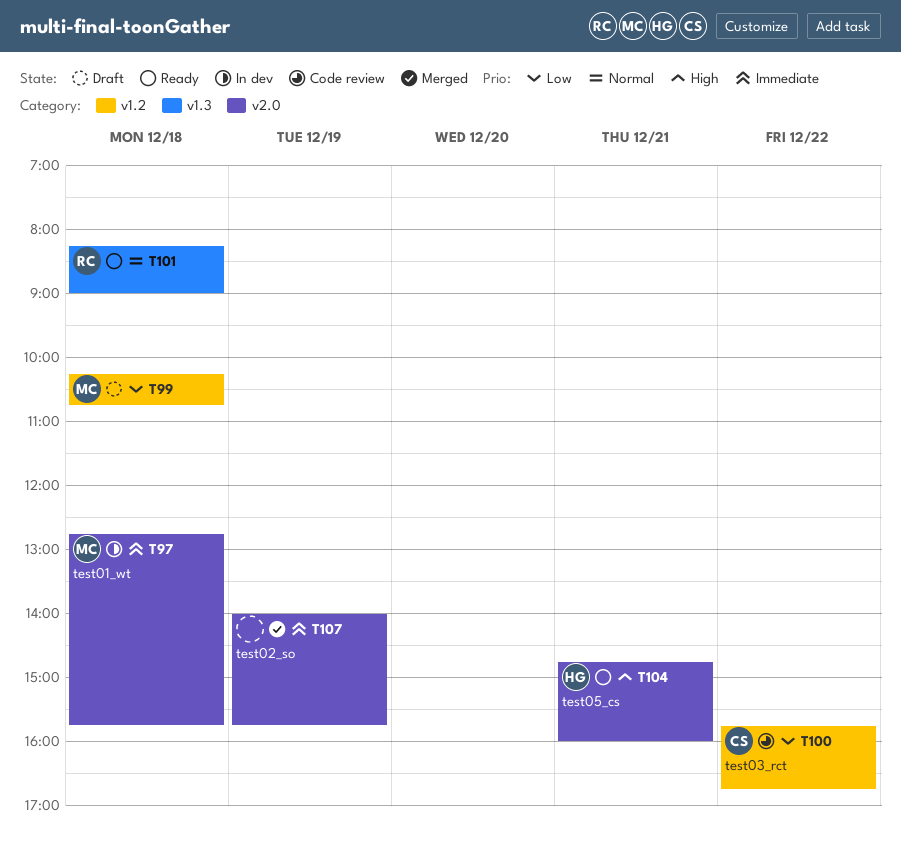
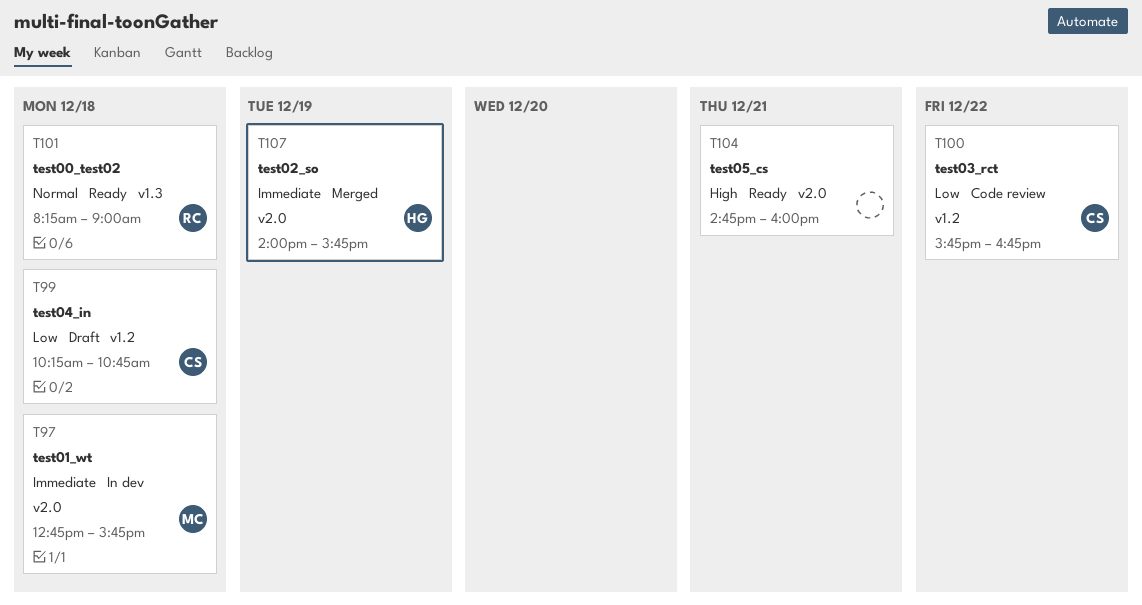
T99, owner: MC -> CS
T104, owner: HG -> none
T107, owner: none -> HG

